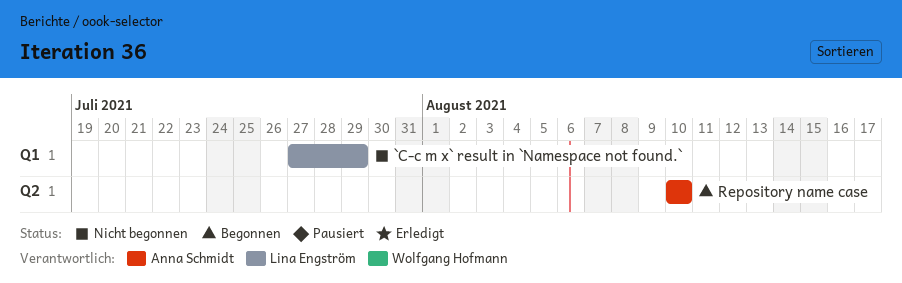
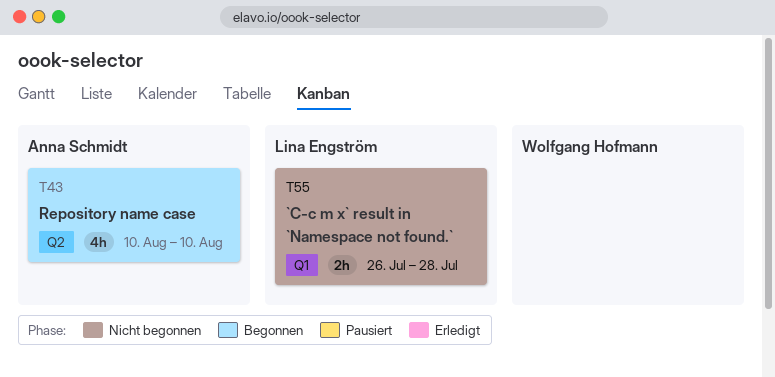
`C-c m x` result in `Namespace not found.`, start: Jul 27 -> Jul 26
`C-c m x` result in `Namespace not found.`, due: Jul 29 -> Jul 28

